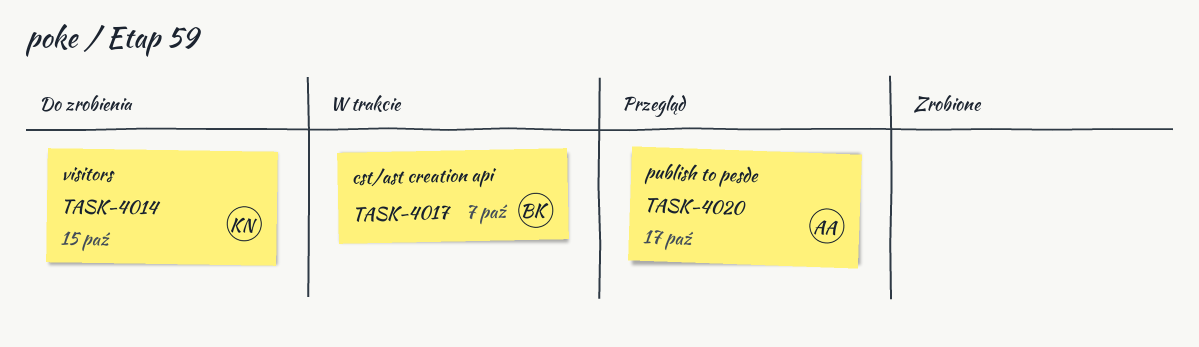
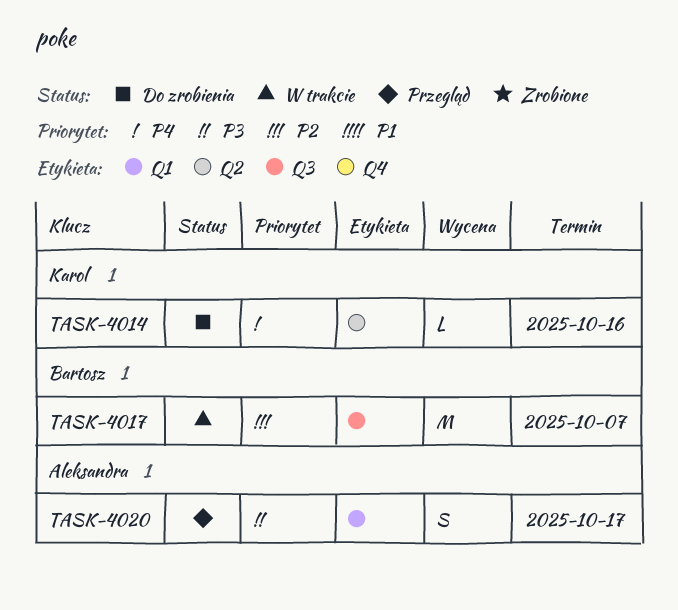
TASK-4014, due: Oct 15 -> Oct 16

